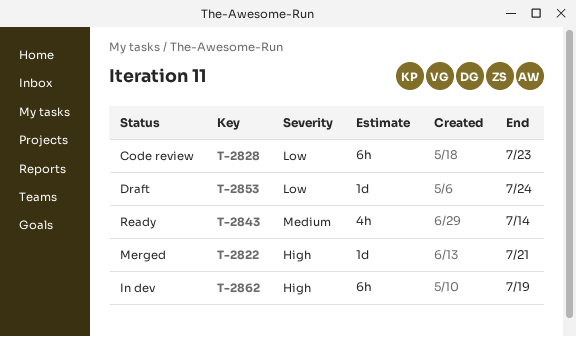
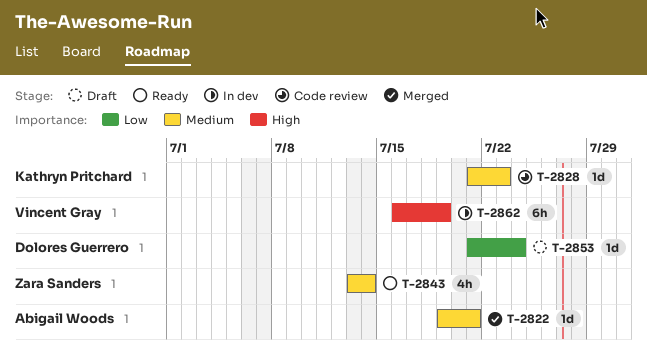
T-2822, priority: High -> Medium
T-2828, priority: Low -> Medium
T-2828, estimate: 6h -> 1d

